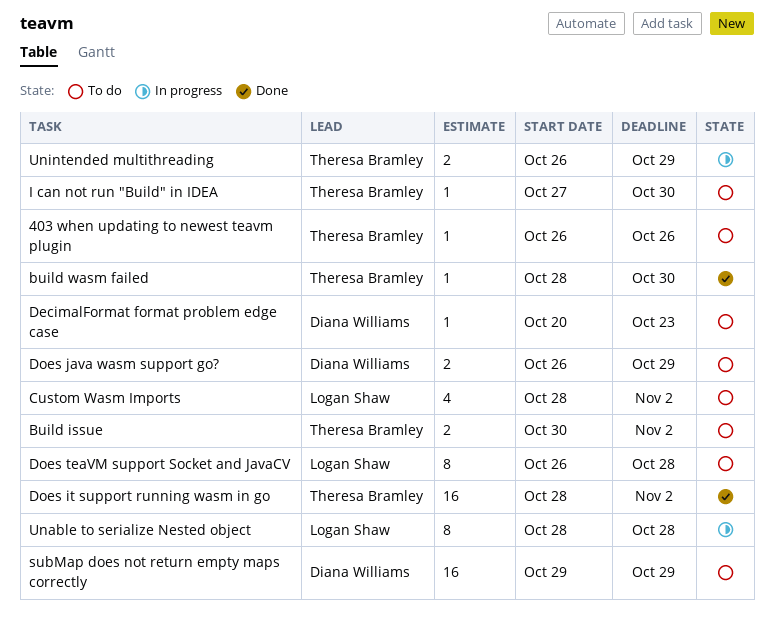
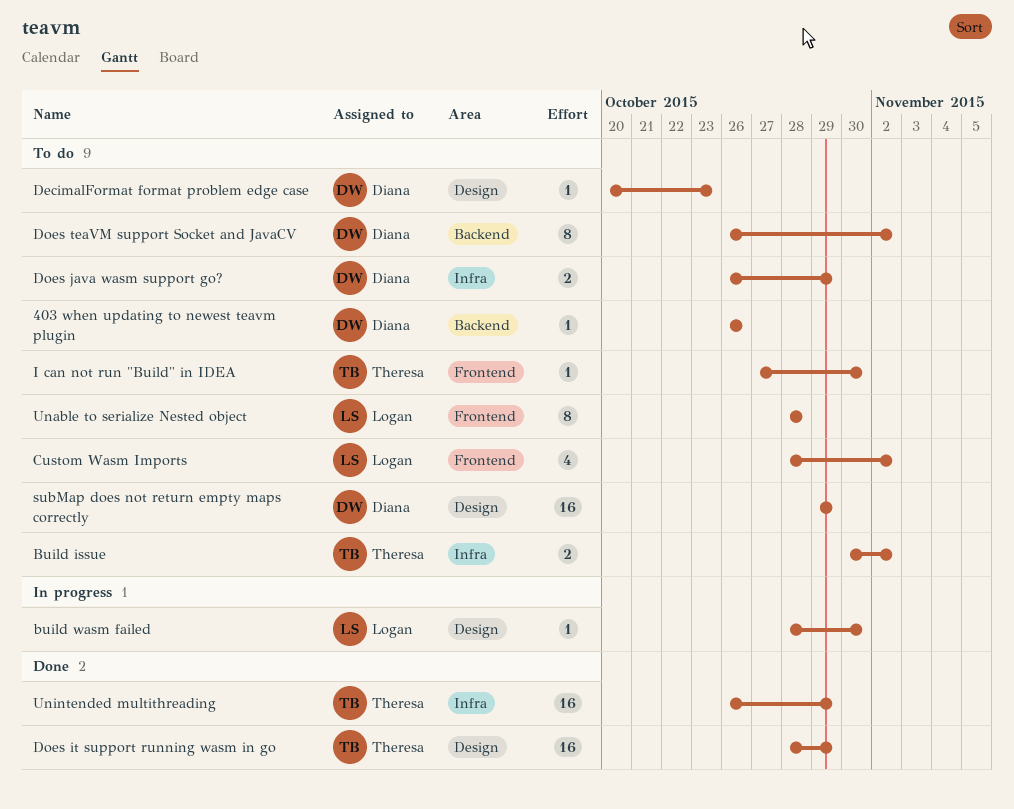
403 when updating to newest teavm plugin, owner: Theresa Bramley -> Diana Williams
build wasm failed, status: Done -> In progress
build wasm failed, owner: Theresa Bramley -> Logan Shaw
Does it support running wasm in go, due: Nov 2 -> Oct 29
Does teaVM support Socket and JavaCV, owner: Logan Shaw -> Diana Williams
Does teaVM support Socket and JavaCV, due: Oct 28 -> Nov 2
Unable to serialize Nested object, status: In progress -> To do
Unintended multithreading, status: In progress -> Done
Unintended multithreading, estimate: 2 -> 16

